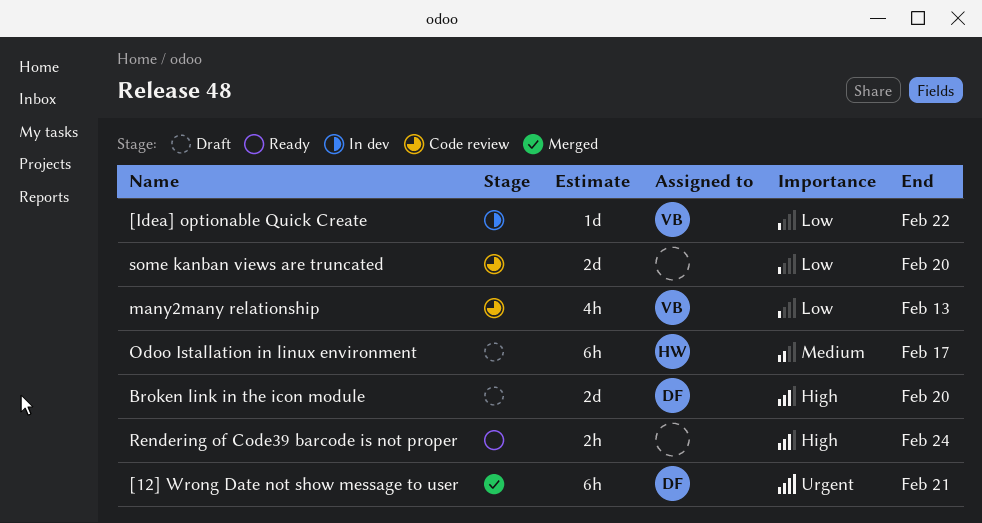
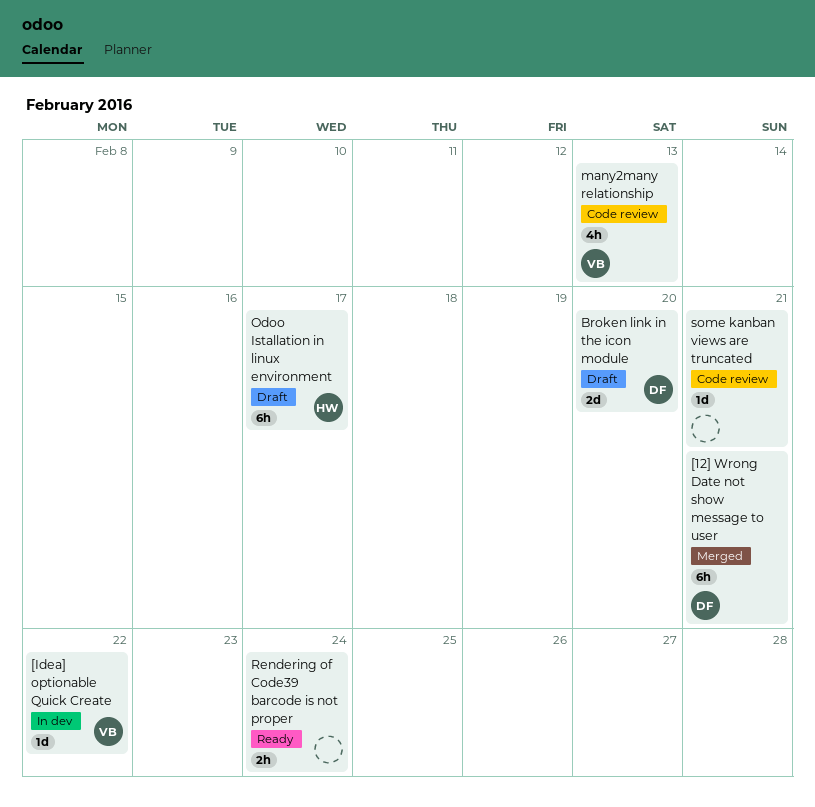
some kanban views are truncated, estimate: 2d -> 1d
some kanban views are truncated, due: Feb 20 -> Feb 21

